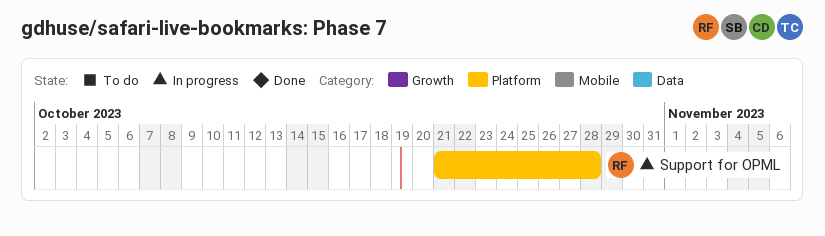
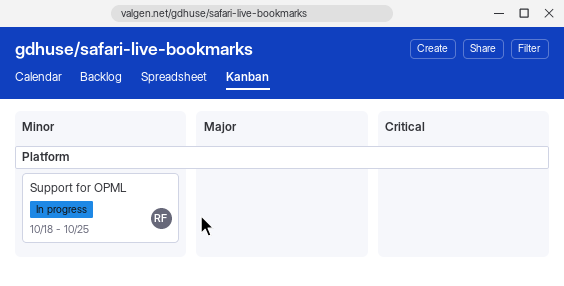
Support for OPML, start: Oct 21 -> Oct 18
Support for OPML, due: Oct 28 -> Oct 25

